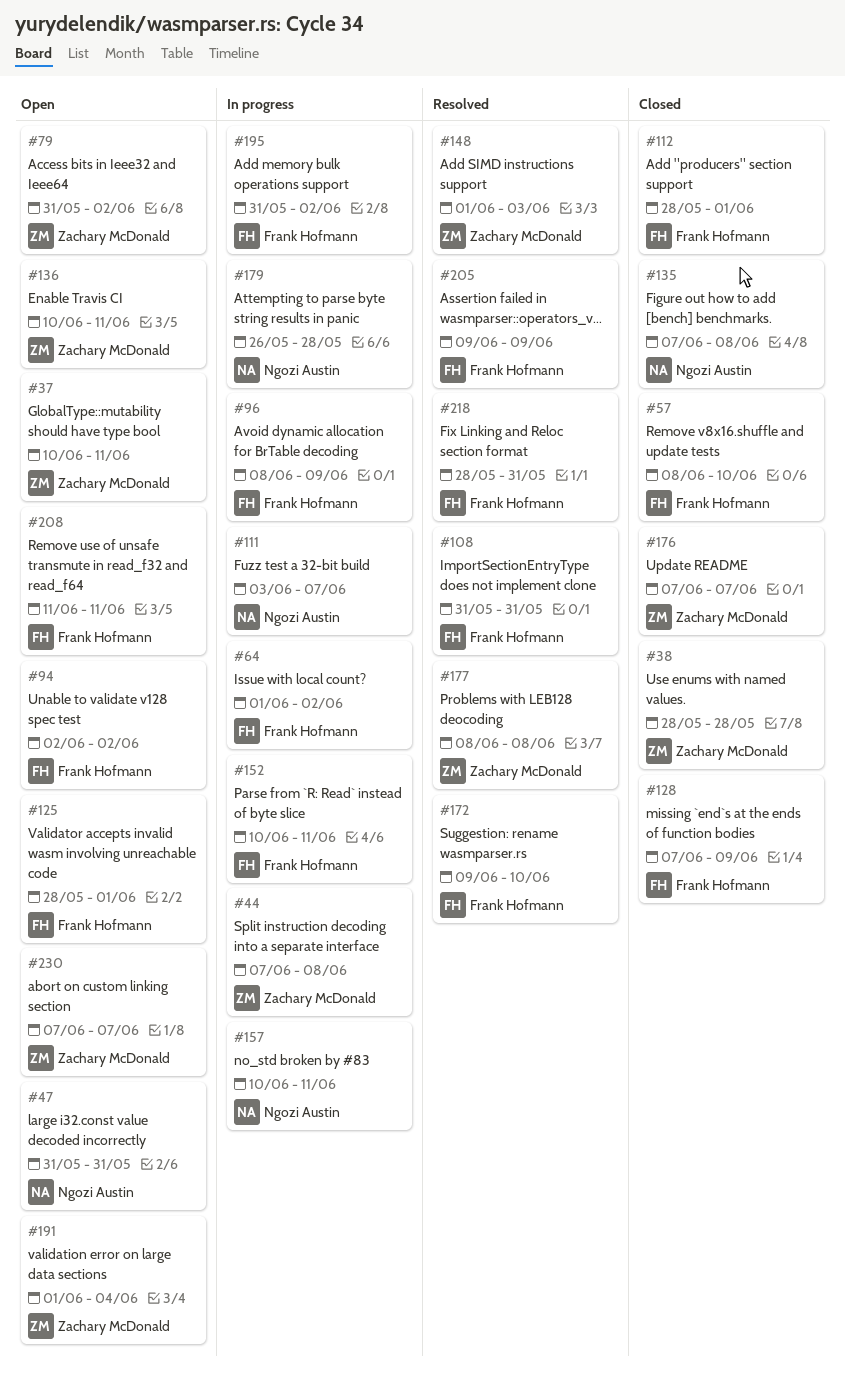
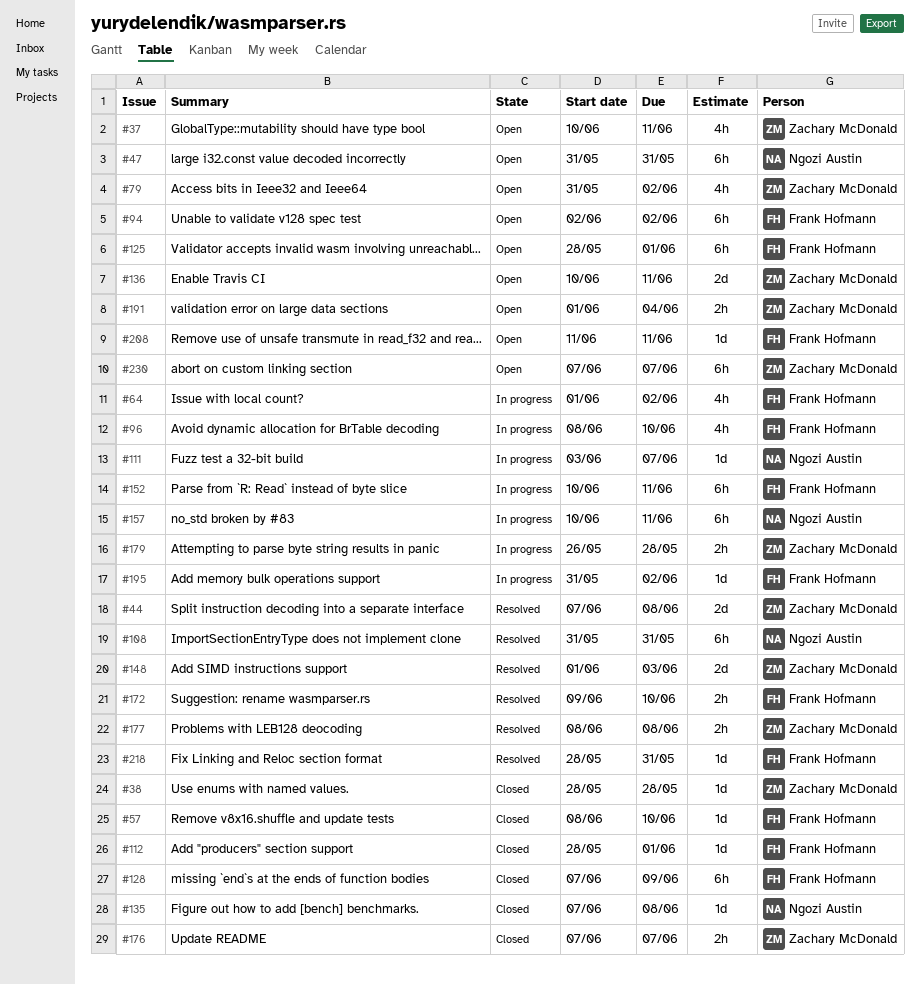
#44, status: In progress -> Resolved
#96, due: Jun 9 -> Jun 10
#108, owner: Frank Hofmann -> Ngozi Austin
#179, owner: Ngozi Austin -> Zachary McDonald
#205: present -> none

